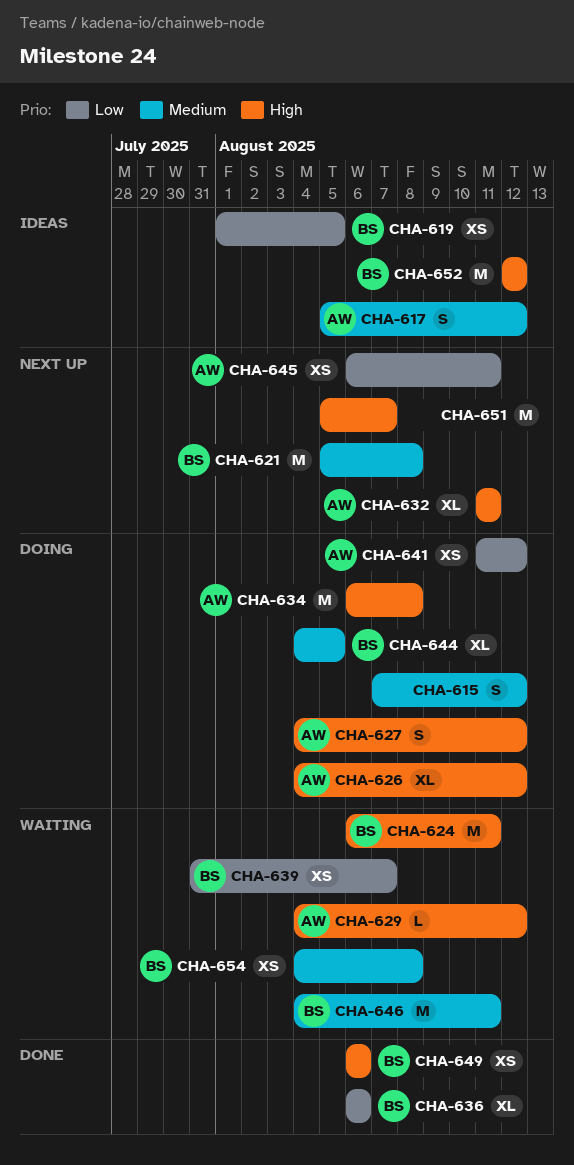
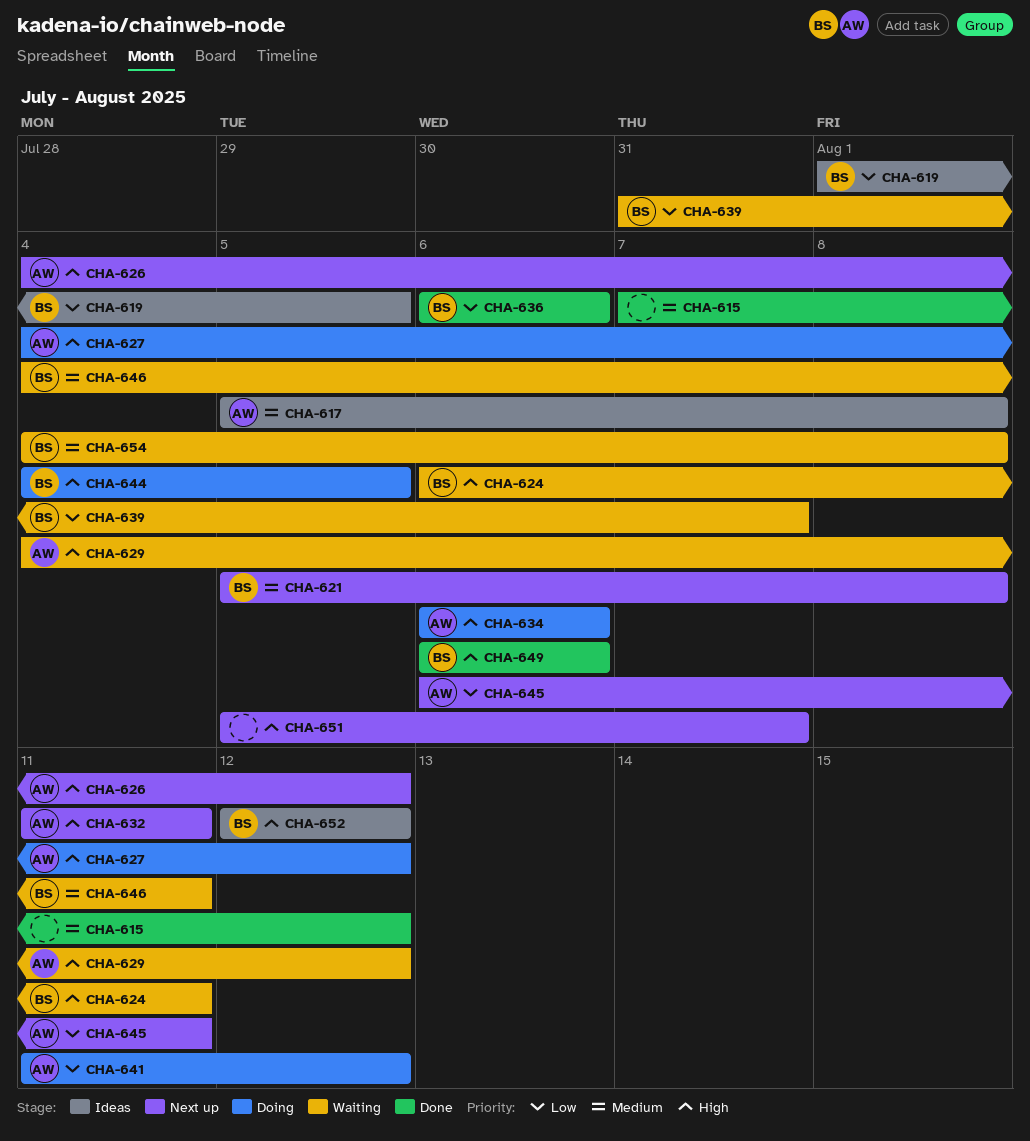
CHA-615, status: Doing -> Done
CHA-617, due: Aug 12 -> Aug 8
CHA-626, status: Doing -> Next up
CHA-634, due: Aug 8 -> Aug 6
CHA-644, priority: Medium -> High

